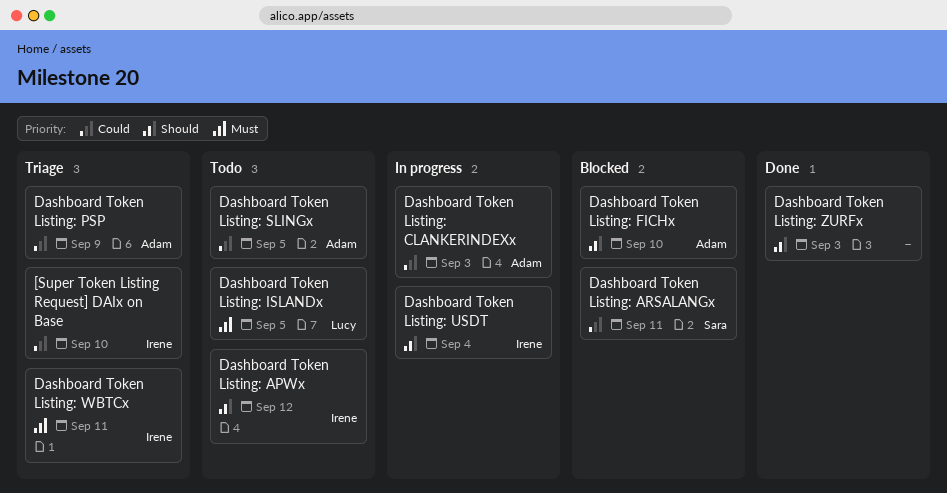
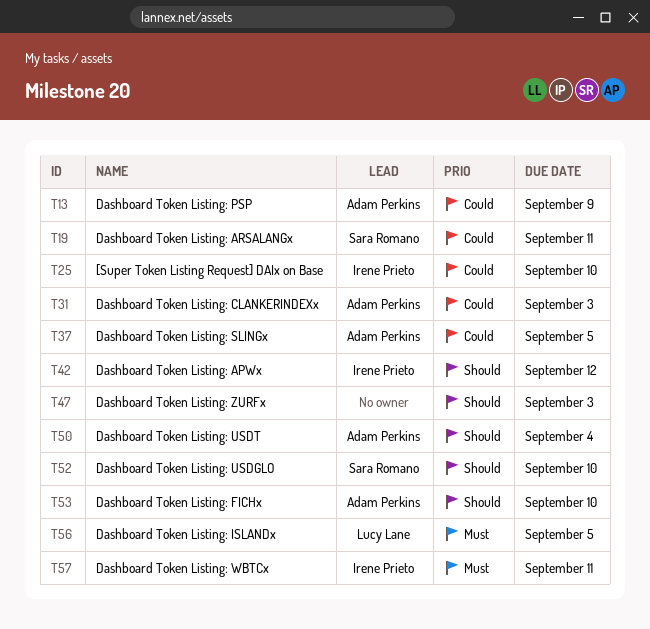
Dashboard Token Listing: USDGLO: none -> present
Dashboard Token Listing: USDT, owner: Irene Prieto -> Adam Perkins

